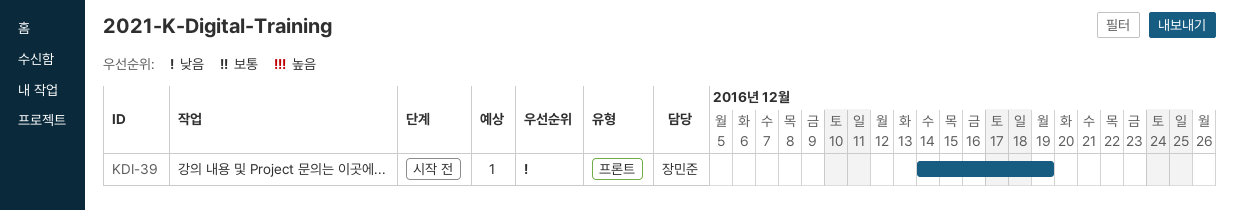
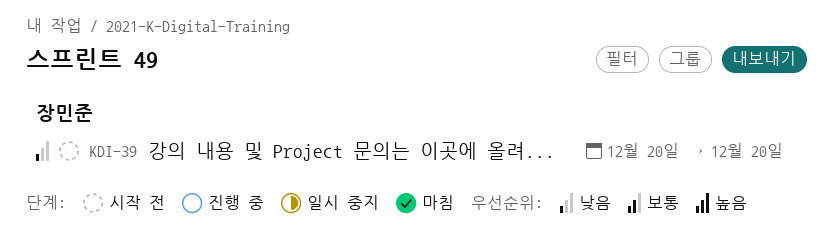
KDI-39, start: Dec 14 -> Dec 20
KDI-39, due: Dec 19 -> Dec 20

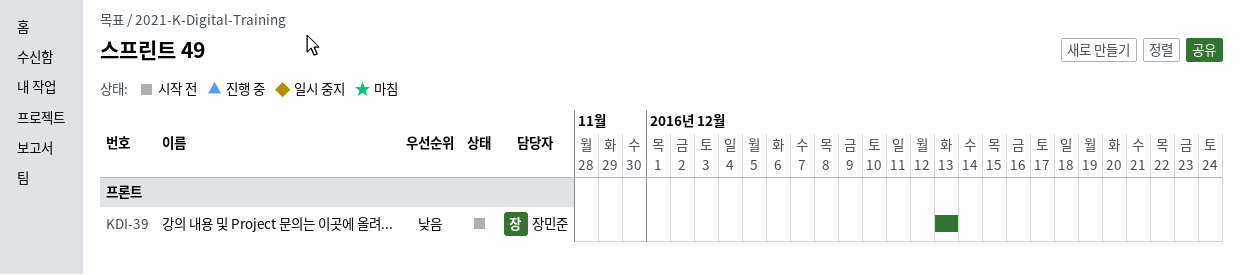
KDI-39, start: Dec 20 -> Dec 13
KDI-39, due: Dec 20 -> Dec 13

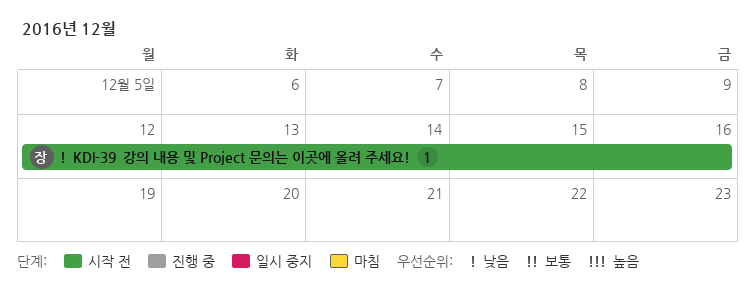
KDI-39, start: Dec 13 -> Dec 12
KDI-39, due: Dec 13 -> Dec 16

